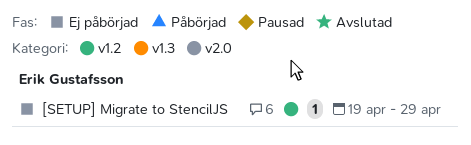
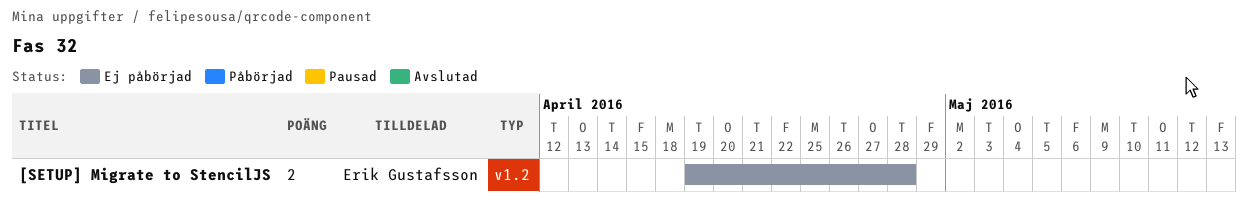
[SETUP] Migrate to StencilJS, estimate: 1 -> 2
[SETUP] Migrate to StencilJS, due: Apr 29 -> Apr 28

